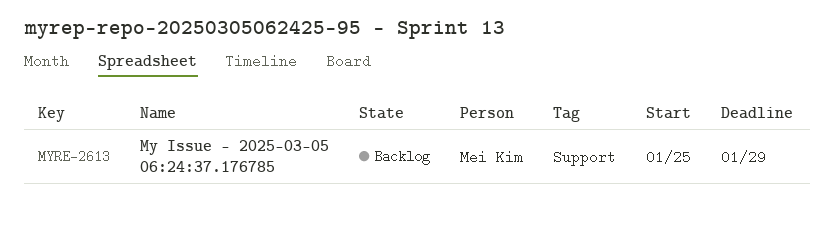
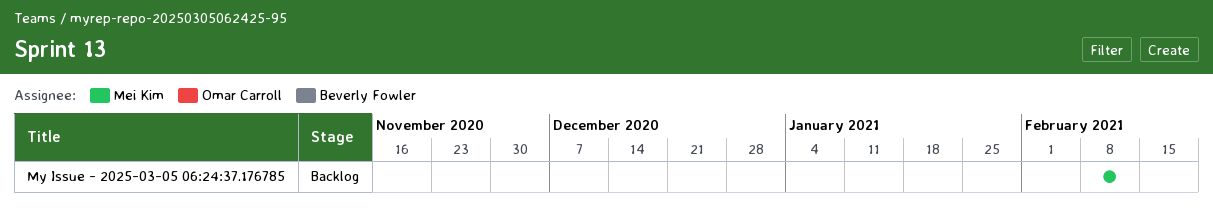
My Issue - 2025-03-05 06:24:37.176785, start: Jan 25 -> Feb 8
My Issue - 2025-03-05 06:24:37.176785, due: Jan 29 -> Feb 12

